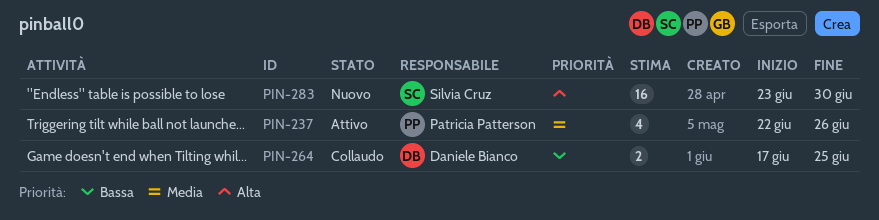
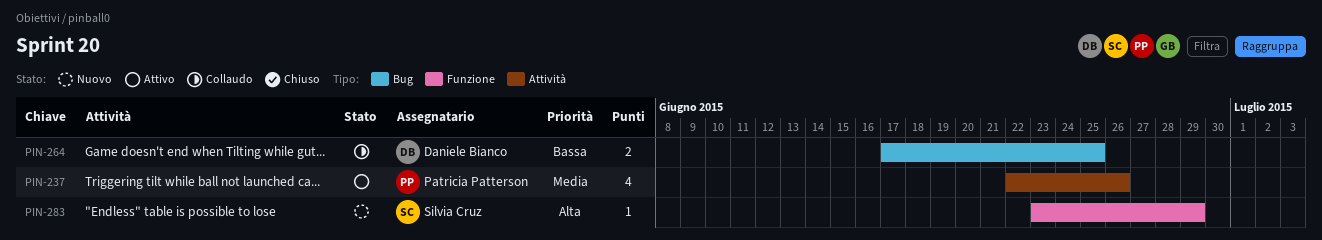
PIN-283, estimate: 16 -> 1
PIN-283, due: Jun 30 -> Jun 29

